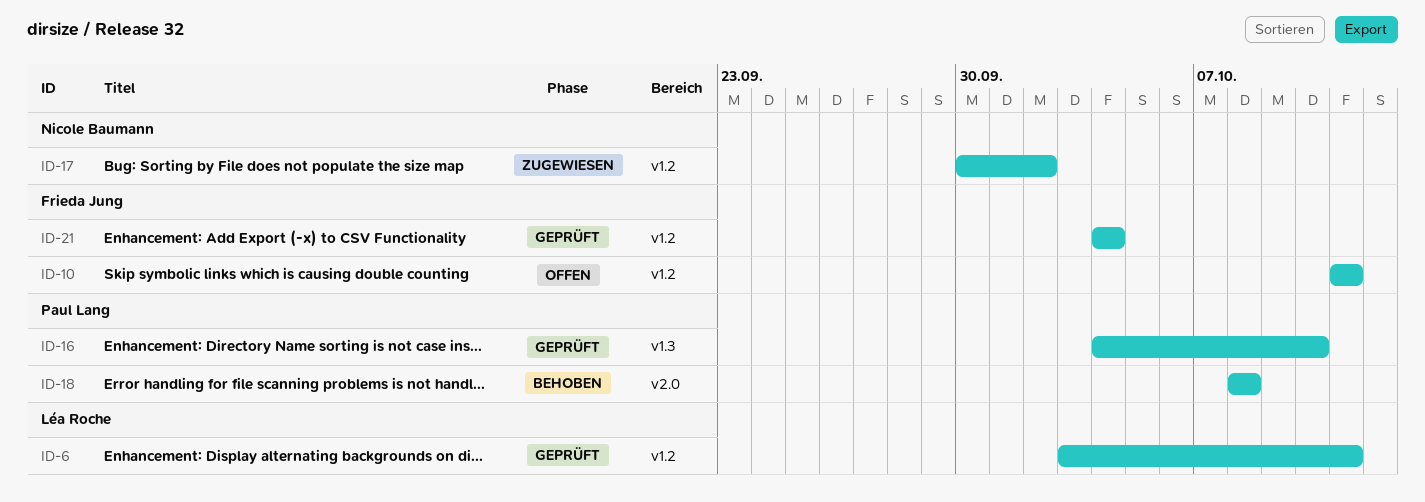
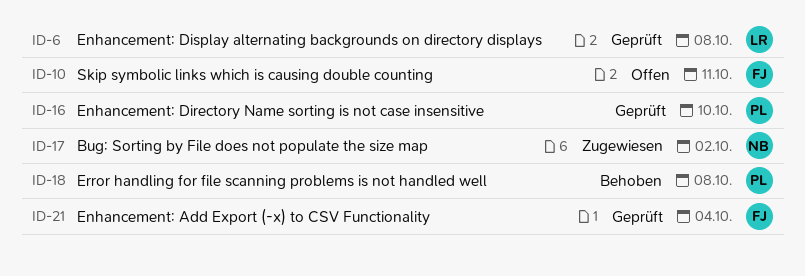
ID-6, due: Oct 11 -> Oct 8

